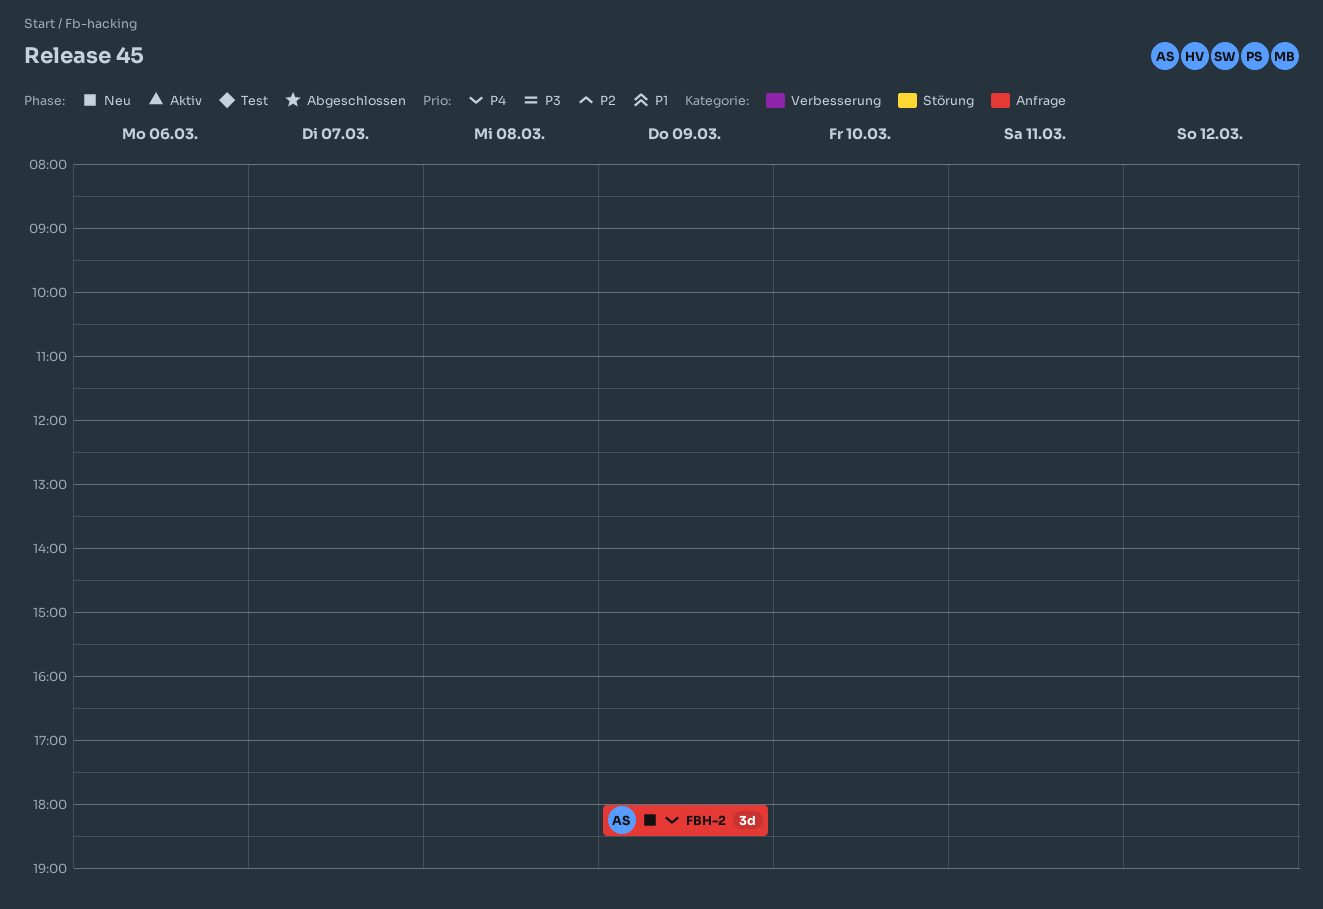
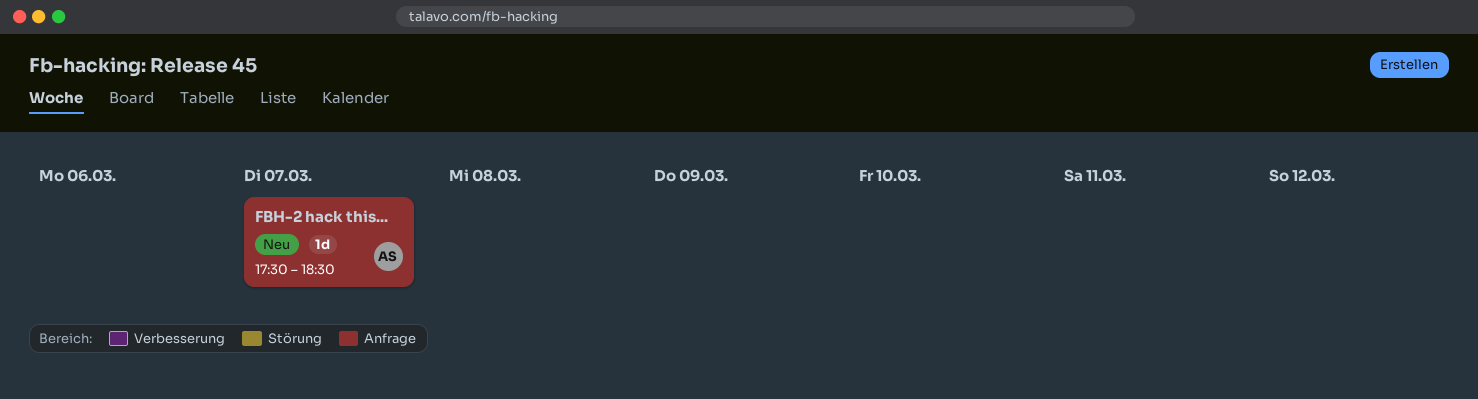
FBH-2, estimate: 3d -> 1d
FBH-2, day: Mar 9 -> Mar 7
FBH-2, begins: 18:00 -> 17:30

